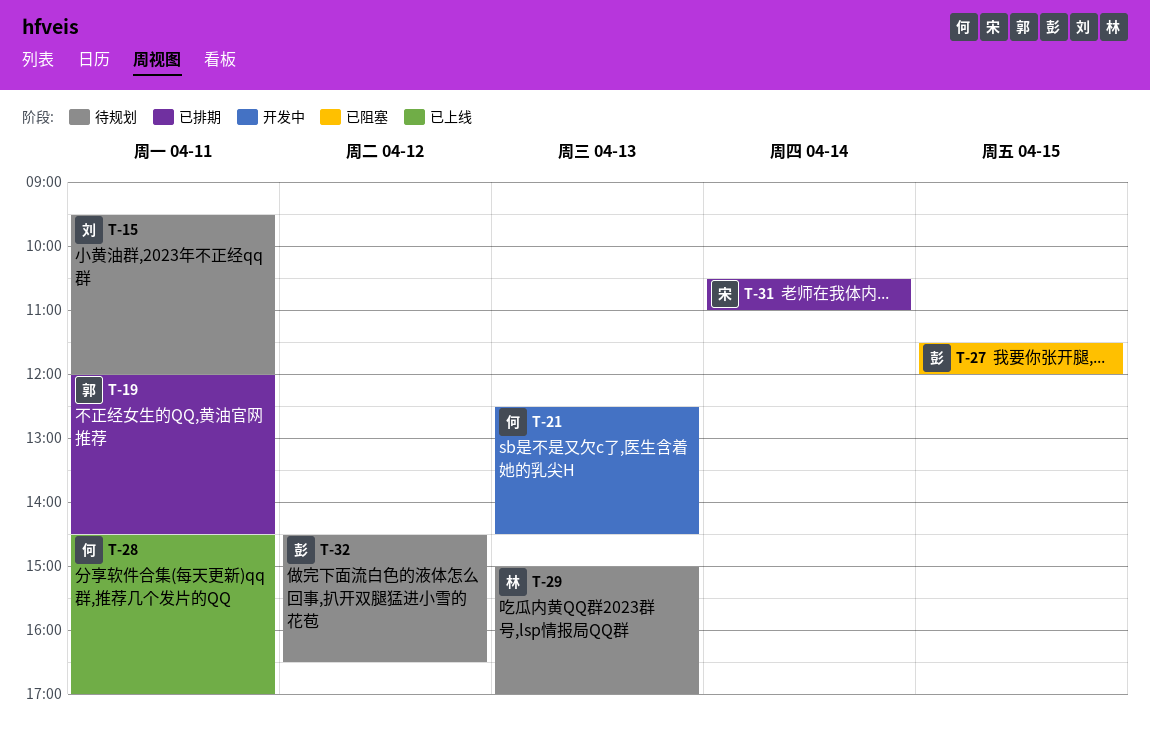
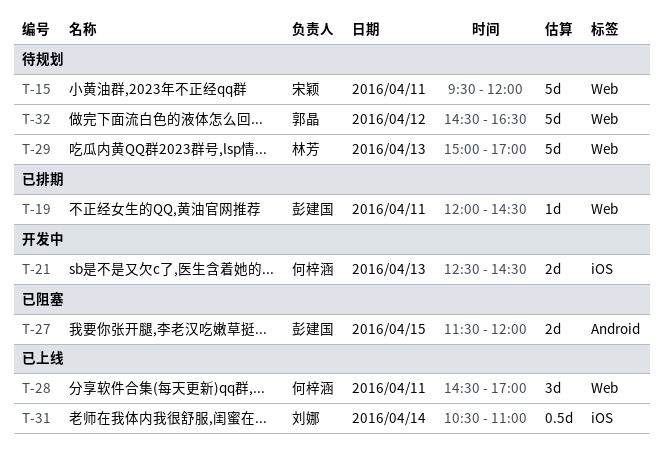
T-15, owner: 刘娜 -> 宋颖
T-19, owner: 郭晶 -> 彭建国
T-31, status: 已排期 -> 已上线
T-31, owner: 宋颖 -> 刘娜
T-32, owner: 彭建国 -> 郭晶

